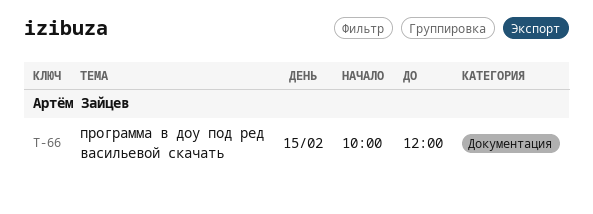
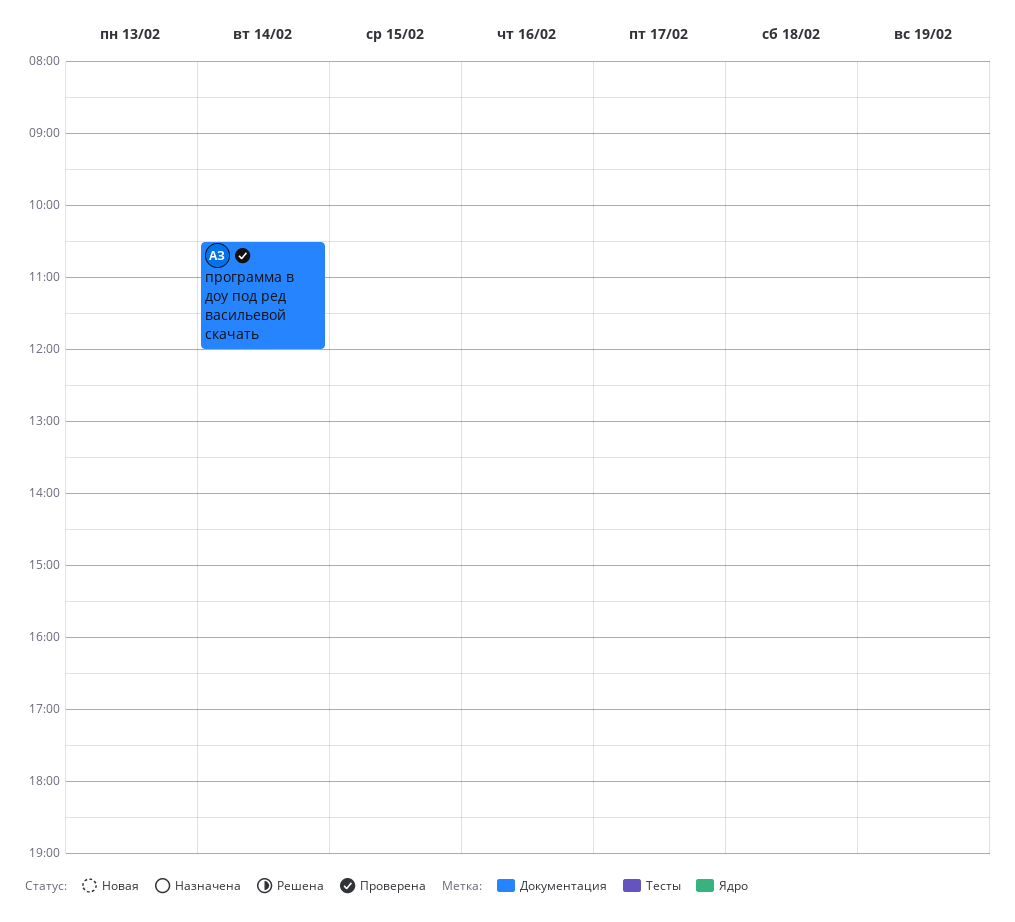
программа в доу под ред васильевой скачать, day: Feb 15 -> Feb 14
программа в доу под ред васильевой скачать, begins: 10:00 -> 10:30

